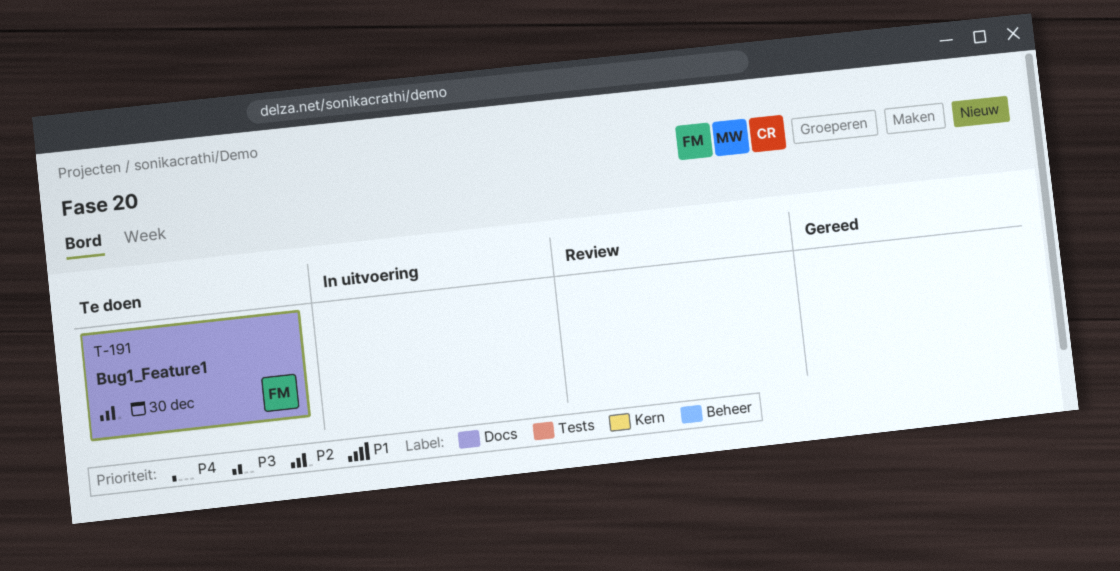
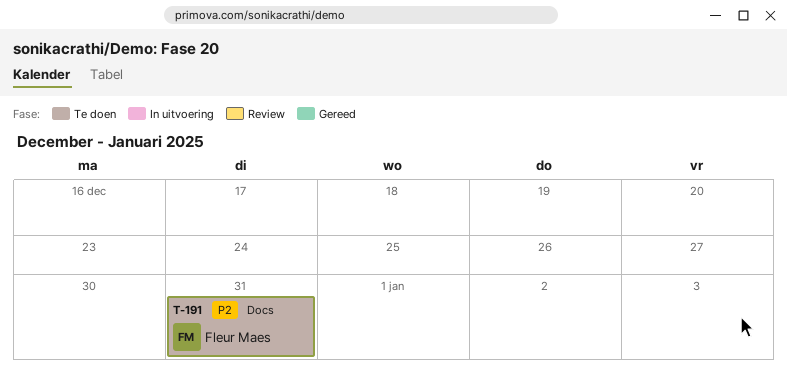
T-191, due: Dec 30 -> Dec 31

